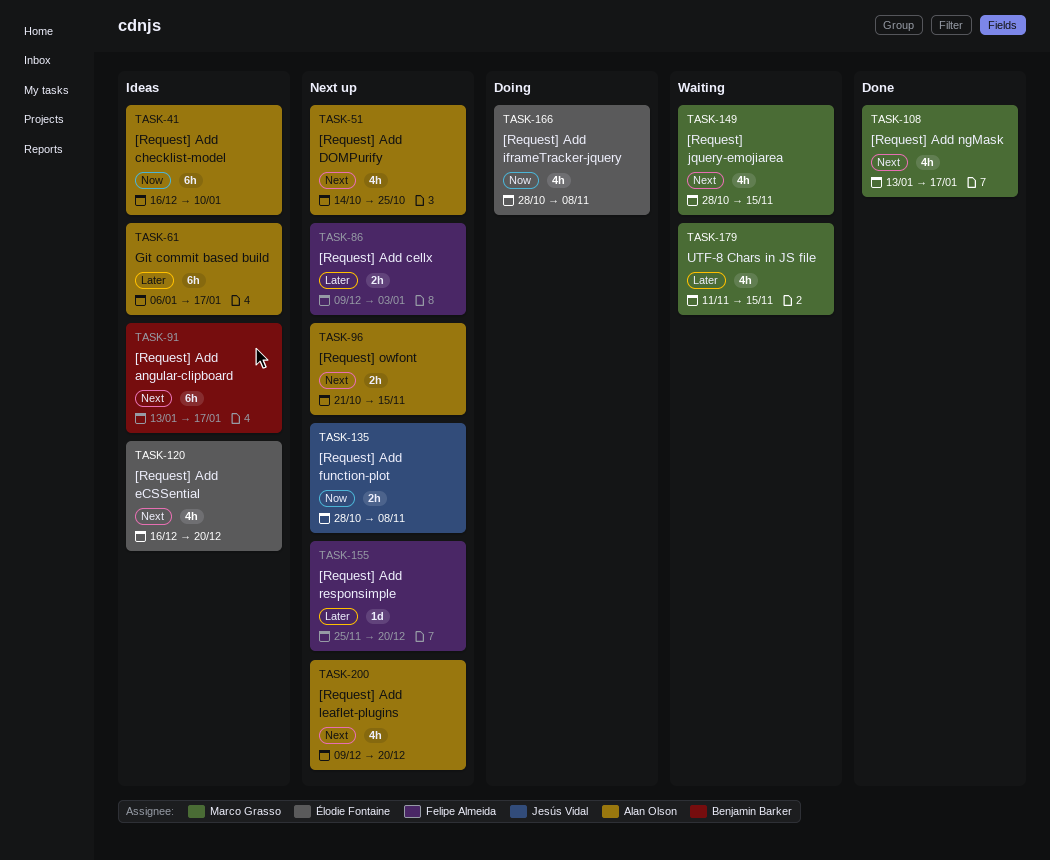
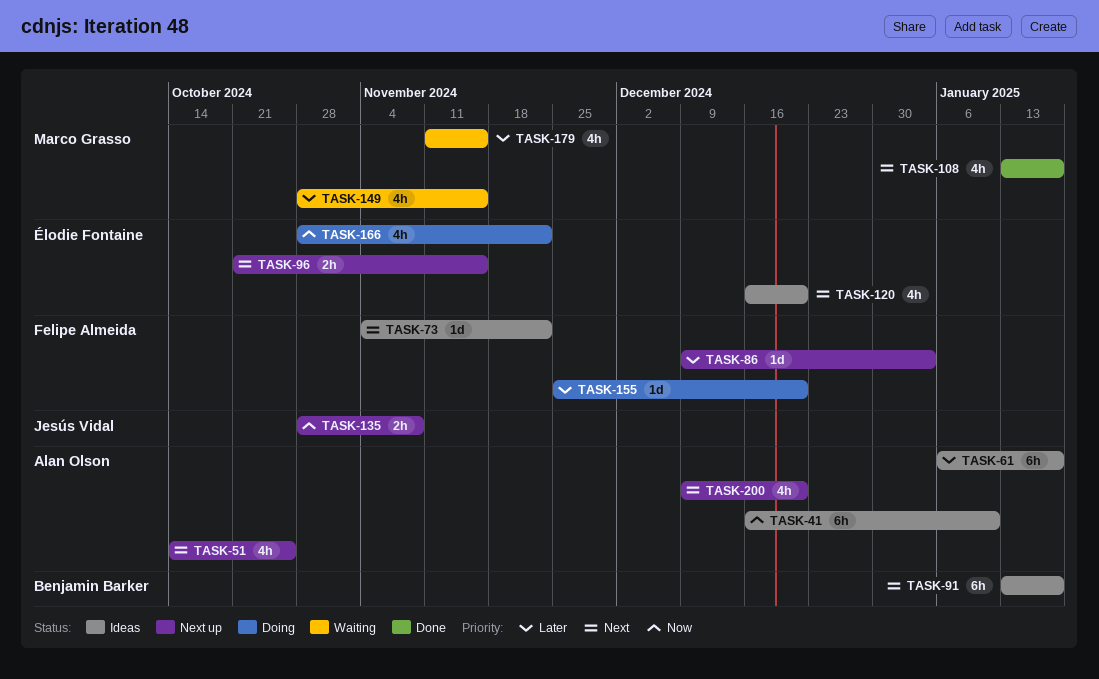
TASK-73: none -> present
TASK-86, estimate: 2h -> 1d
TASK-96, owner: Alan Olson -> Élodie Fontaine
TASK-149, priority: Next -> Later
TASK-155, status: Next up -> Doing
TASK-166, due: Nov 8 -> Nov 22

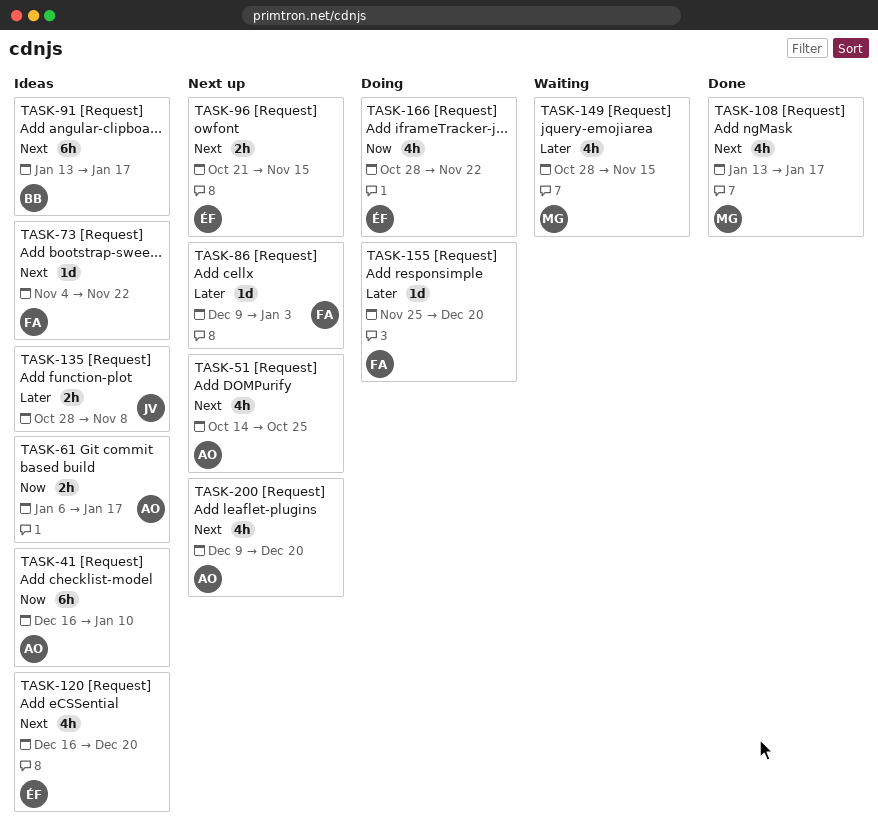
TASK-61, priority: Later -> Now
TASK-61, estimate: 6h -> 2h
TASK-135, status: Next up -> Ideas
TASK-135, priority: Now -> Later
TASK-179: present -> none

